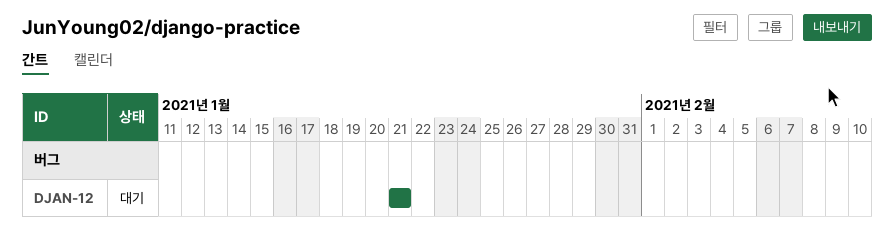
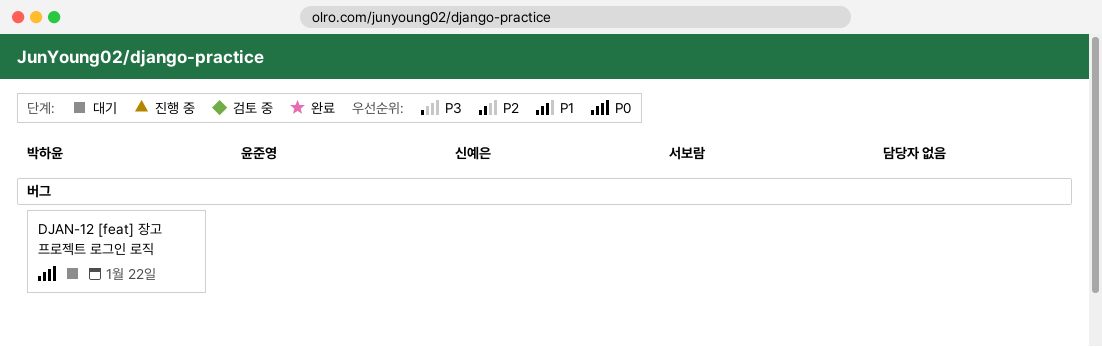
DJAN-12, due: Jan 21 -> Jan 22

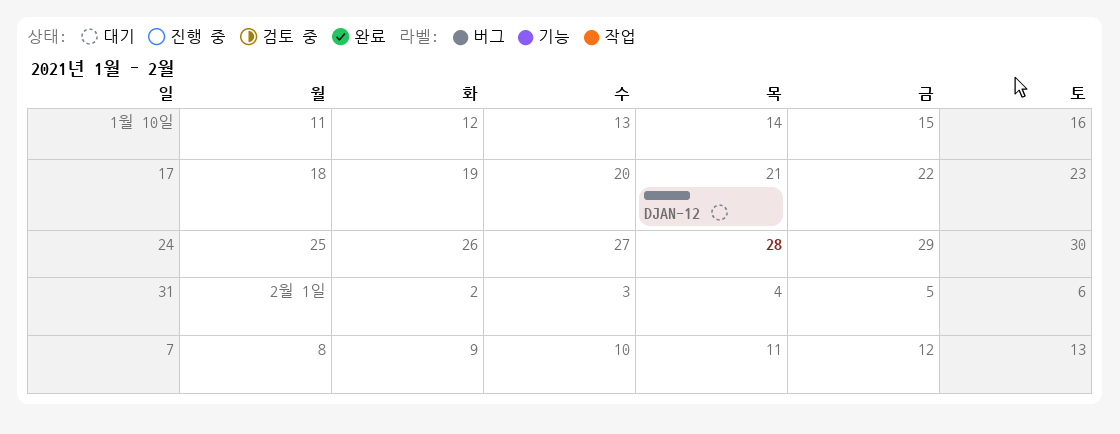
DJAN-12, due: Jan 22 -> Jan 21

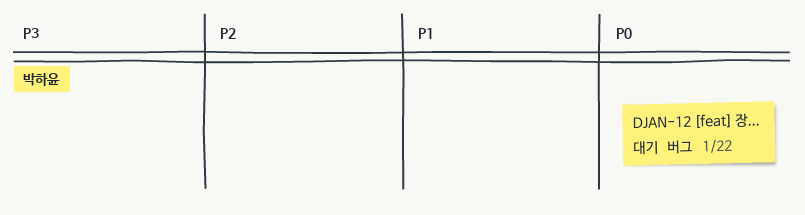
DJAN-12, due: Jan 21 -> Jan 22

